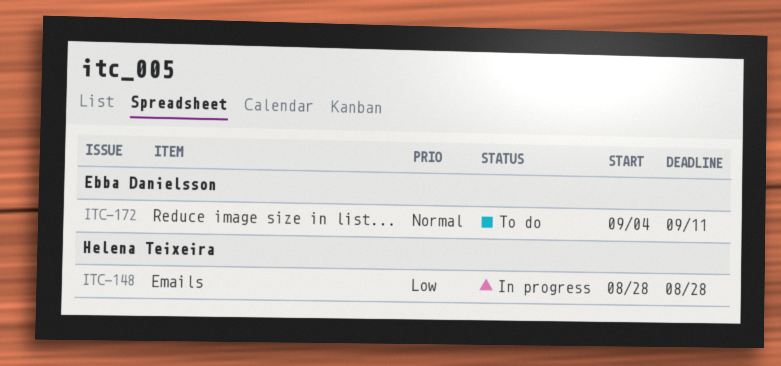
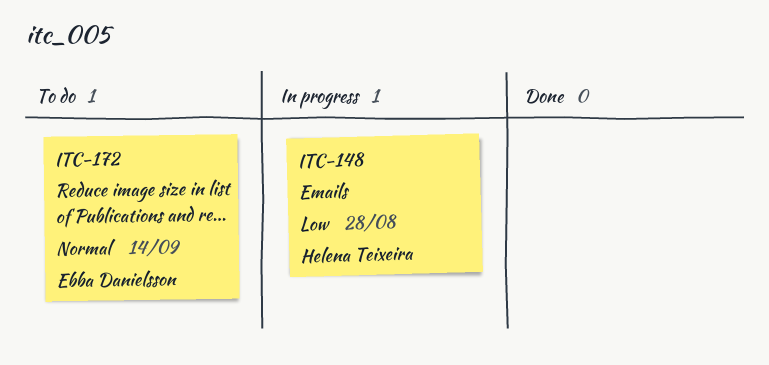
ITC-172, due: Sep 11 -> Sep 14

